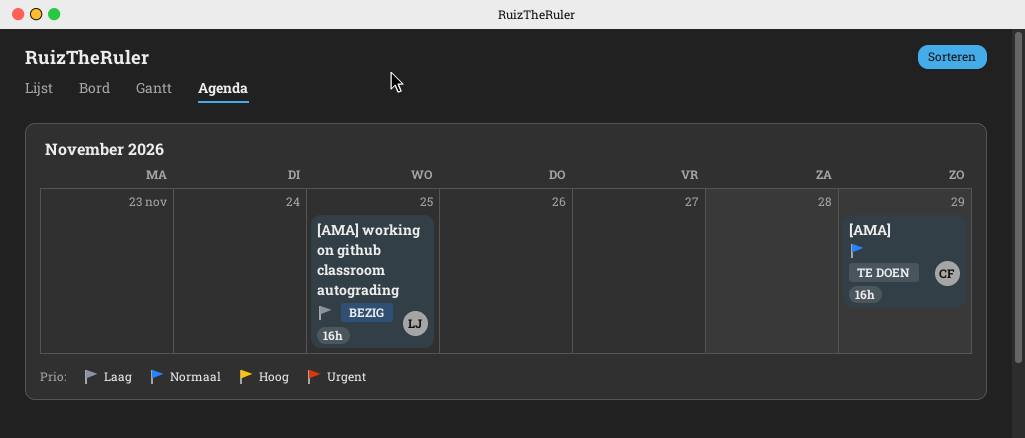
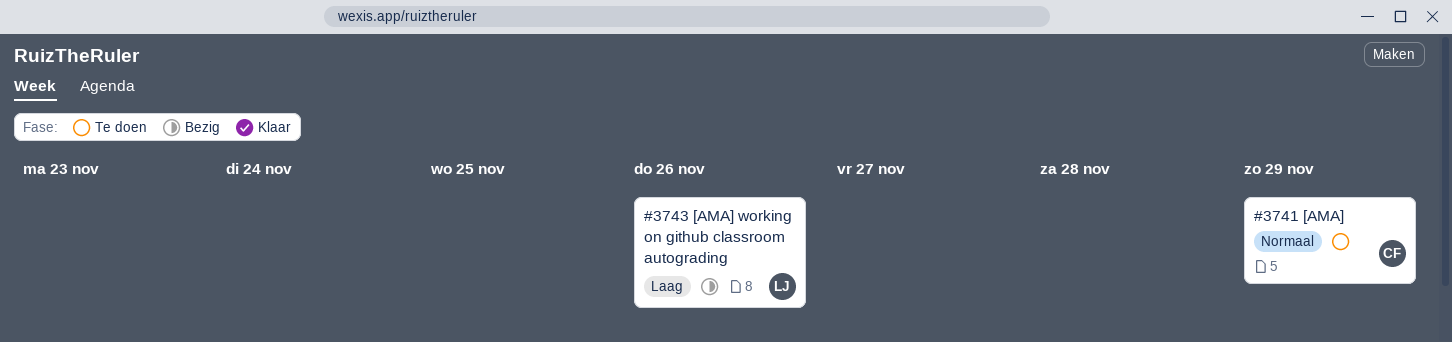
[AMA] working on github classroom autograding, due: Nov 25 -> Nov 26

